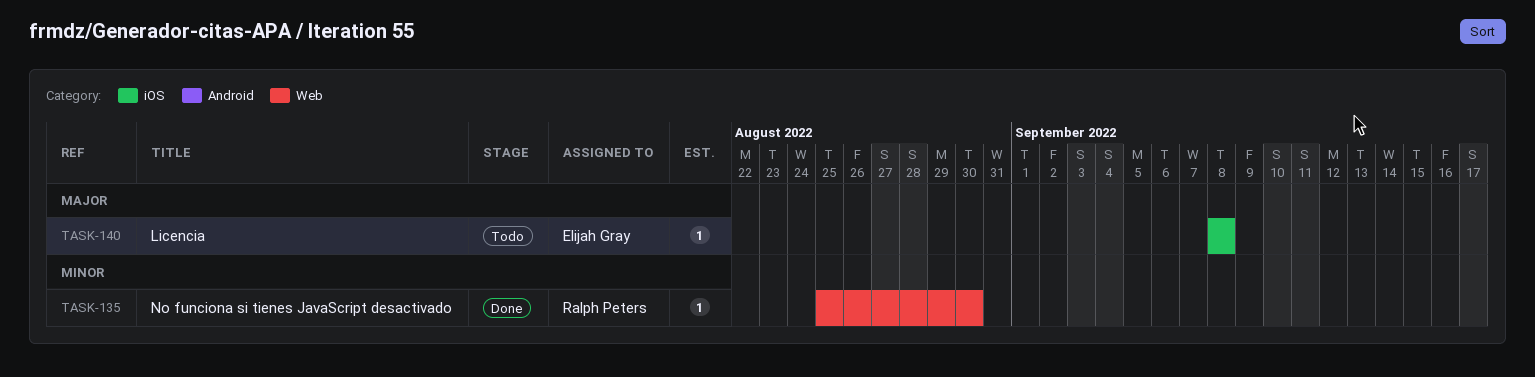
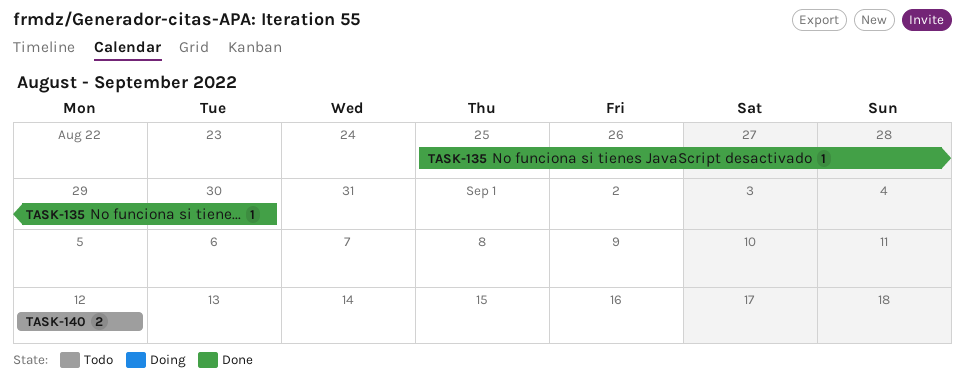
TASK-140, estimate: 1 -> 2
TASK-140, start: Sep 8 -> Sep 12
TASK-140, due: Sep 8 -> Sep 12

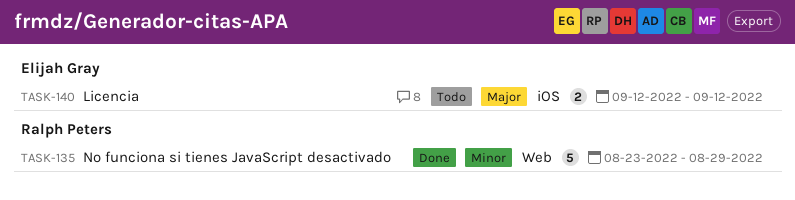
TASK-135, estimate: 1 -> 5
TASK-135, start: Aug 25 -> Aug 23
TASK-135, due: Aug 30 -> Aug 29

